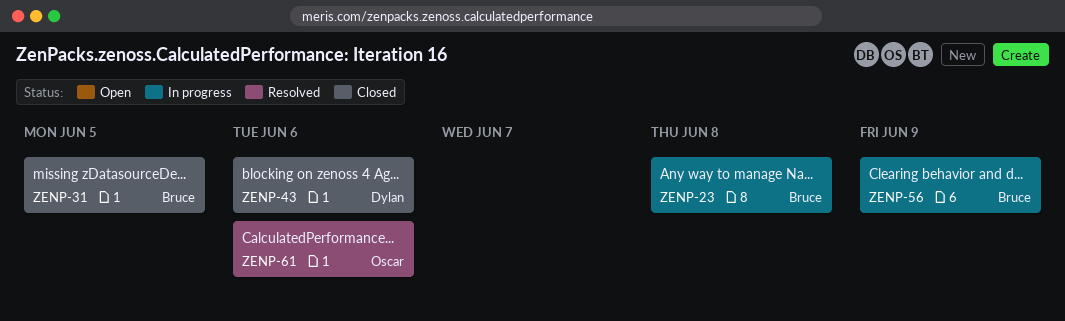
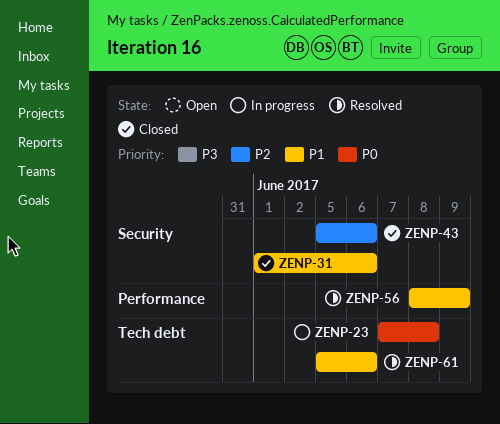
ZENP-31, due: Jun 5 -> Jun 6
ZENP-56, status: In progress -> Resolved

